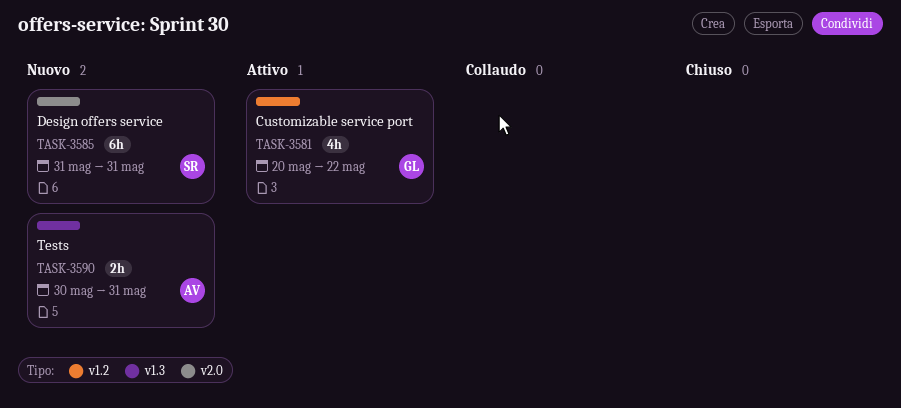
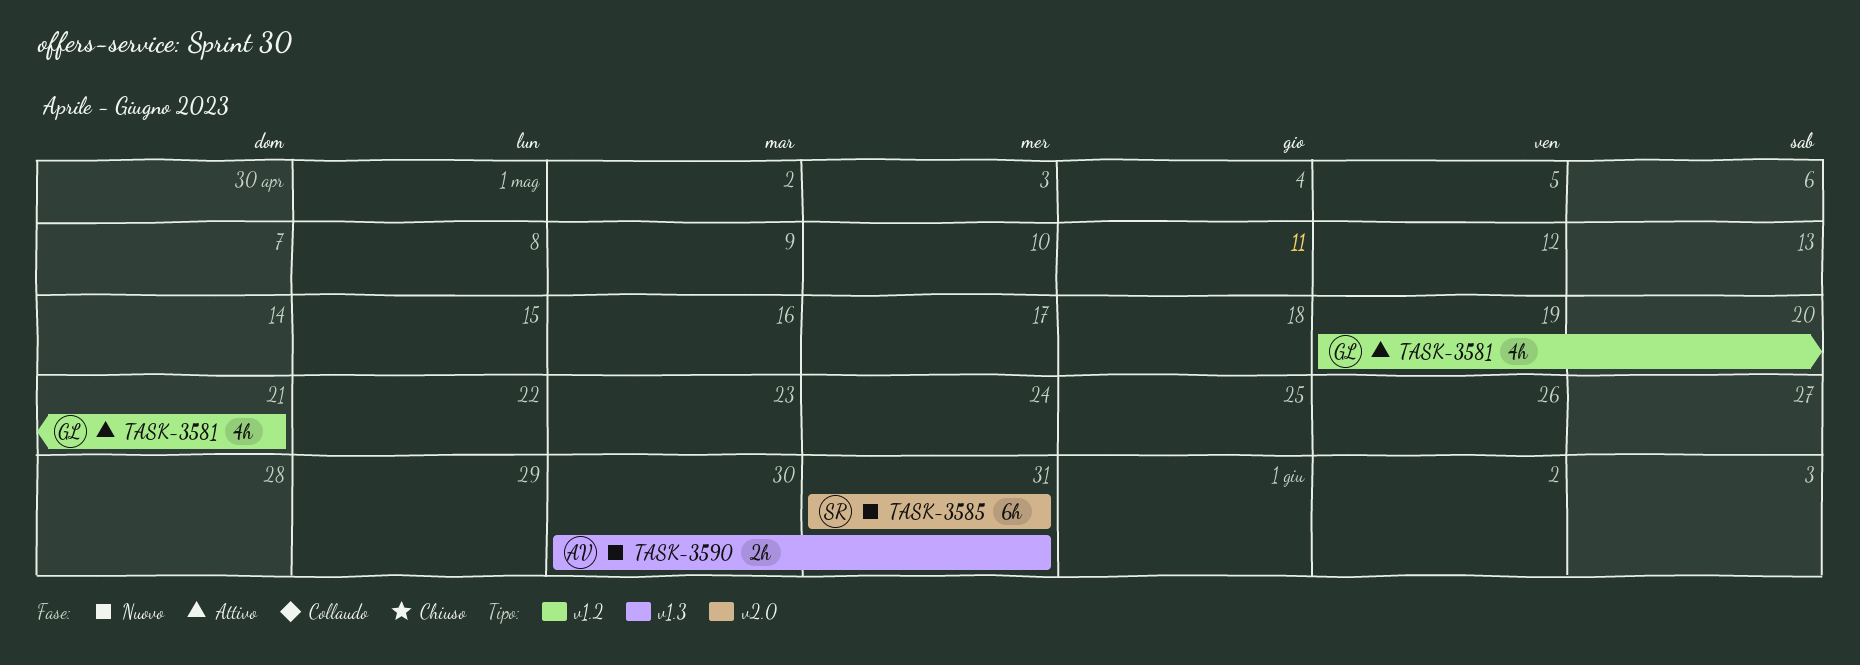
TASK-3581, start: May 20 -> May 19
TASK-3581, due: May 22 -> May 21

